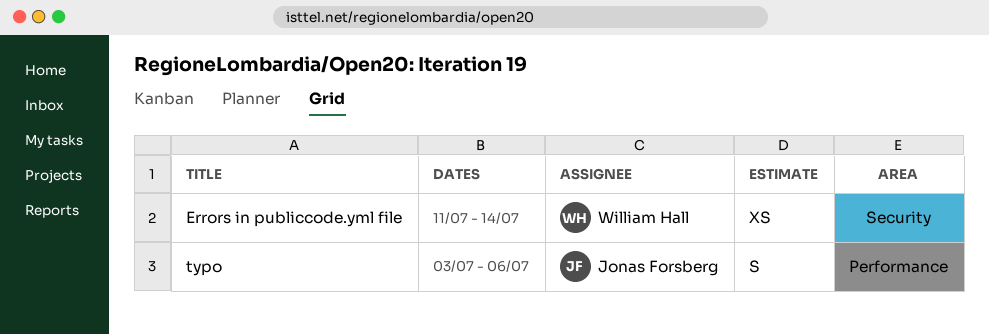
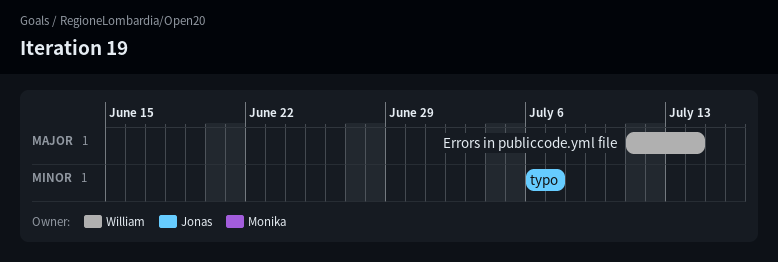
typo, start: Jul 3 -> Jul 6
typo, due: Jul 6 -> Jul 7

